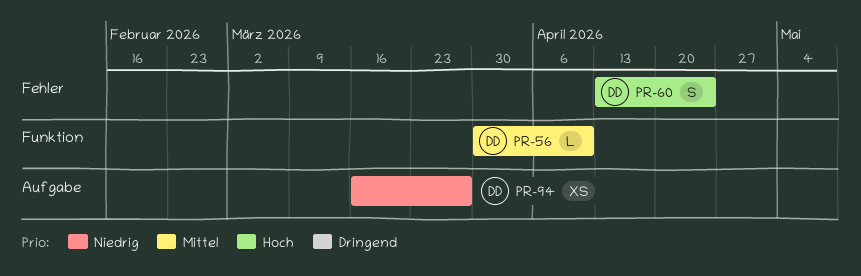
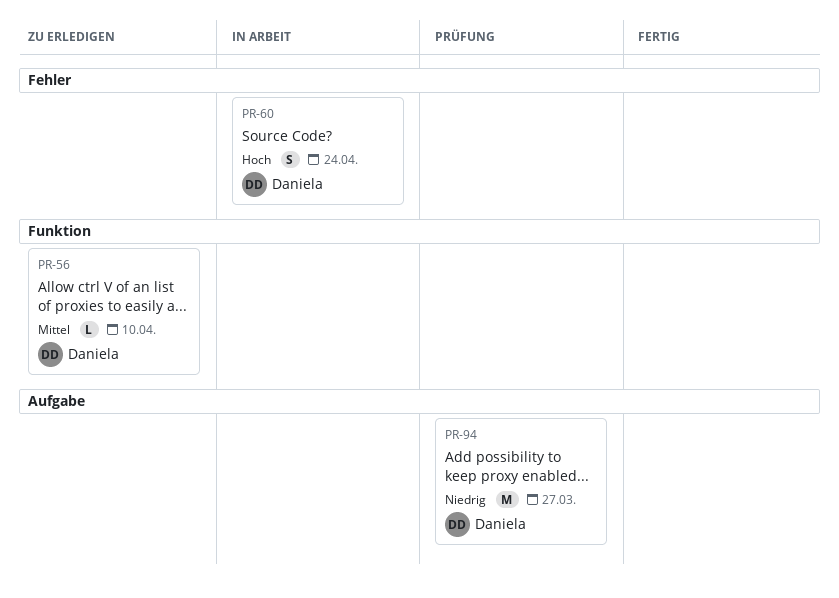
PR-94, estimate: XS -> M

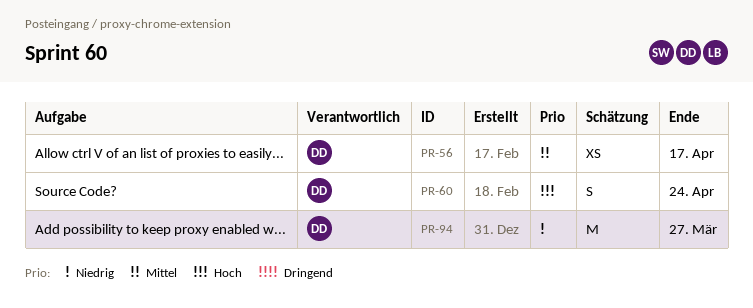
PR-56, estimate: L -> XS
PR-56, due: Apr 10 -> Apr 17

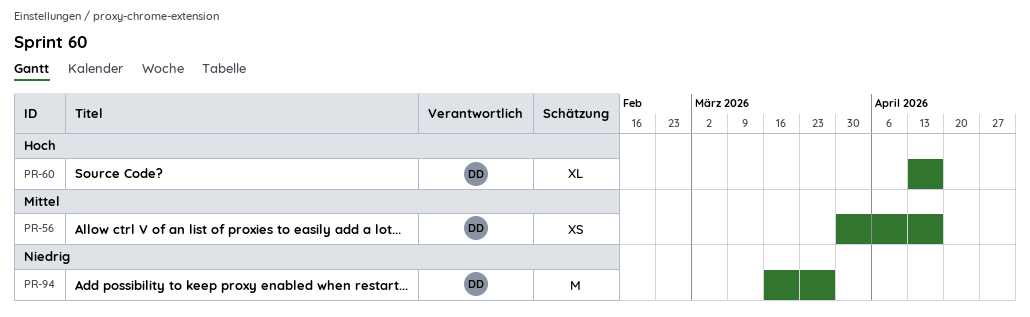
PR-60, estimate: S -> XL
PR-60, due: Apr 24 -> Apr 17

